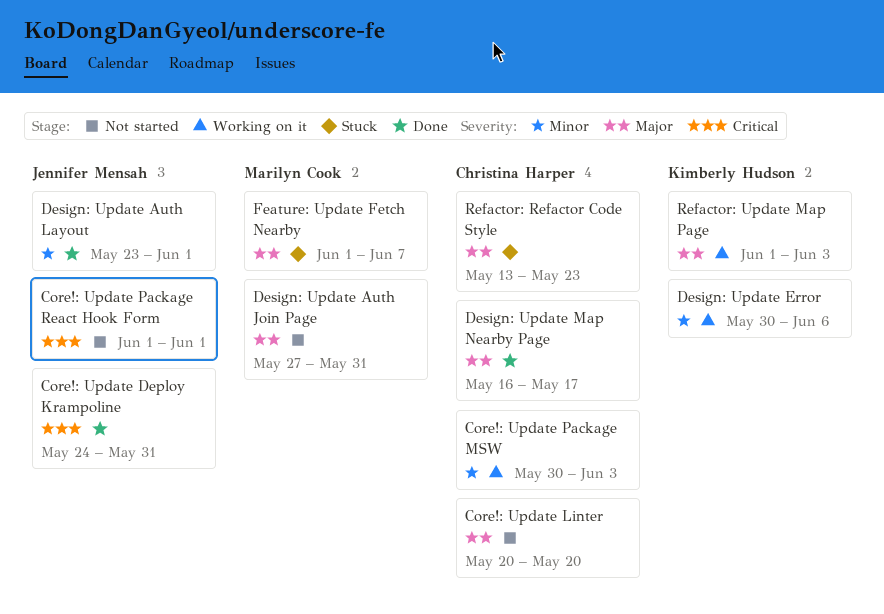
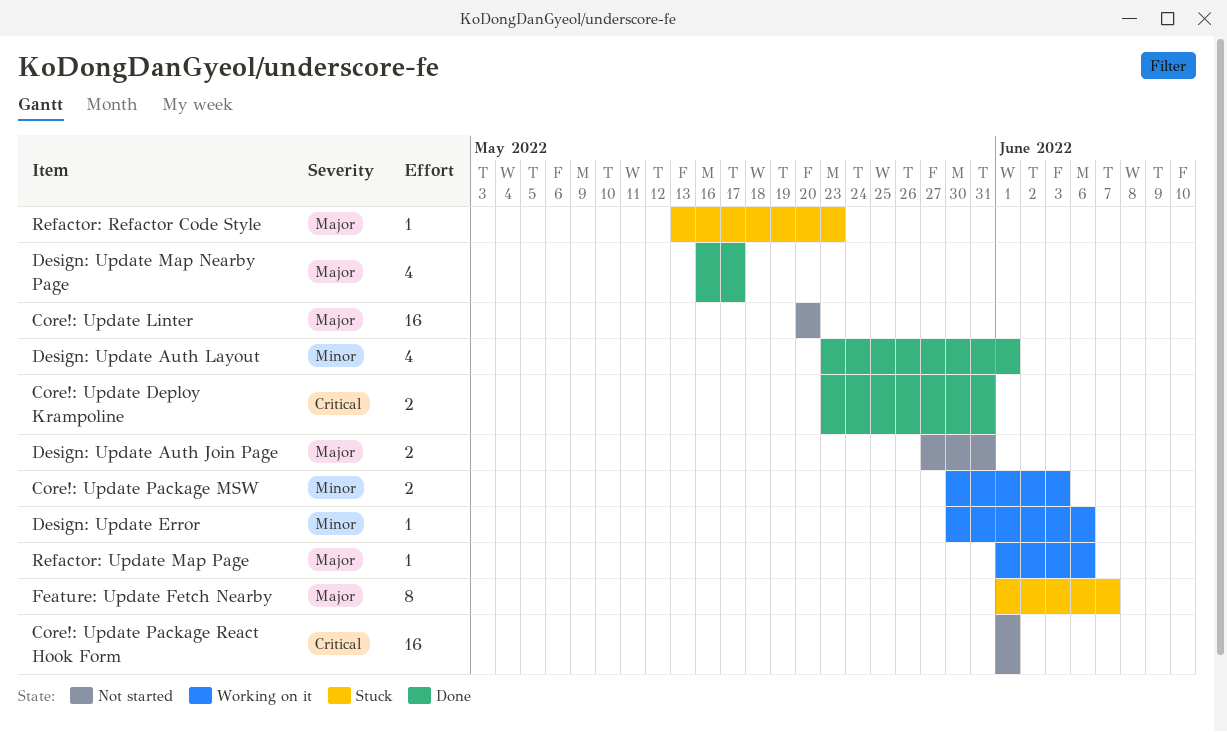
Core!: Update Deploy Krampoline, start: May 24 -> May 23
Refactor: Update Map Page, due: Jun 3 -> Jun 6

